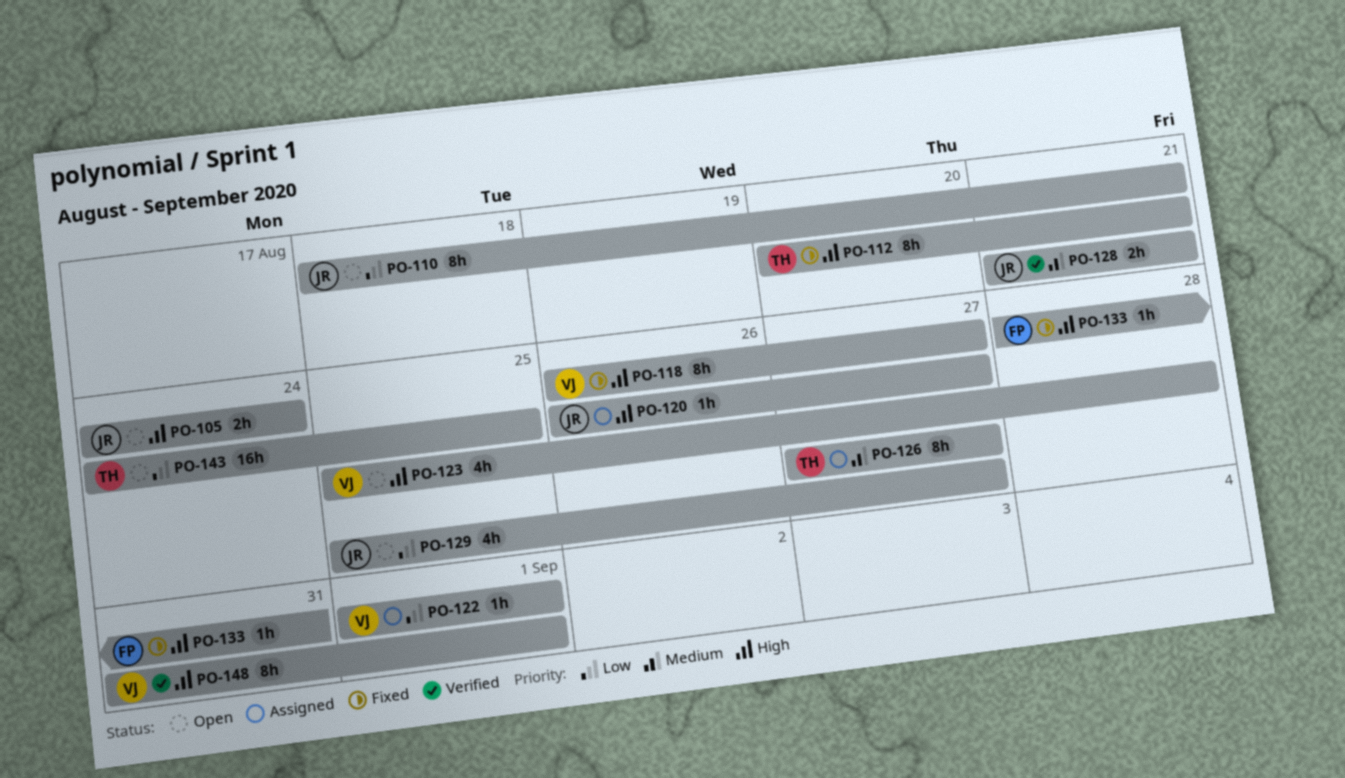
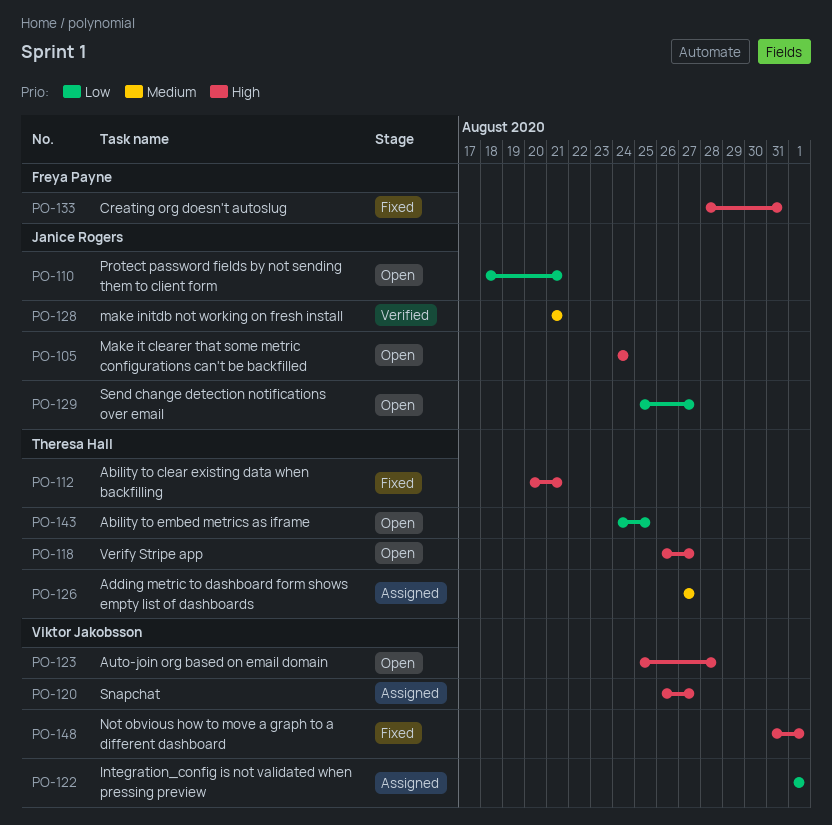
PO-118, status: Fixed -> Open
PO-118, owner: Viktor Jakobsson -> Theresa Hall
PO-120, owner: Janice Rogers -> Viktor Jakobsson
PO-148, status: Verified -> Fixed

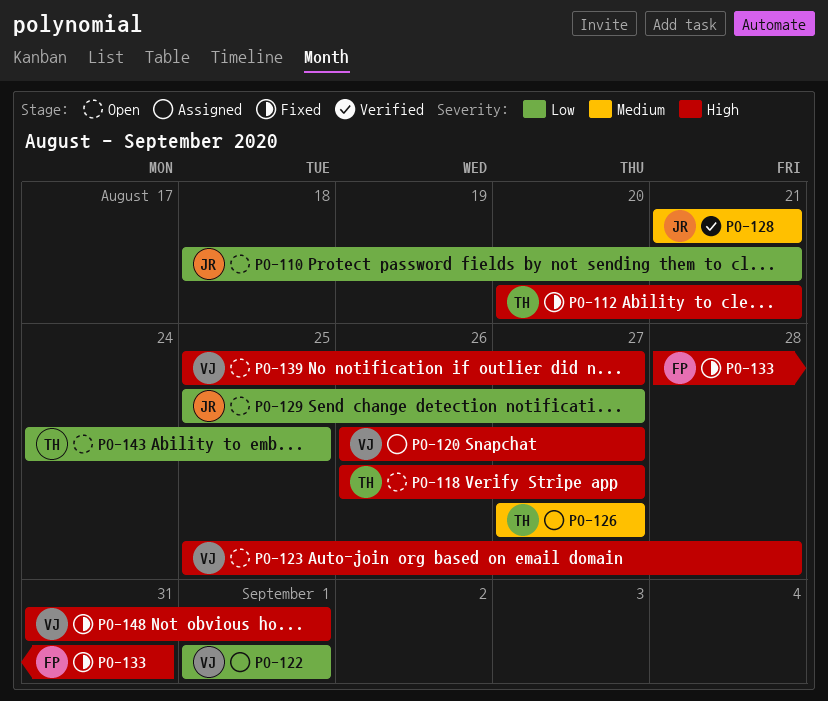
PO-105: present -> none
PO-139: none -> present

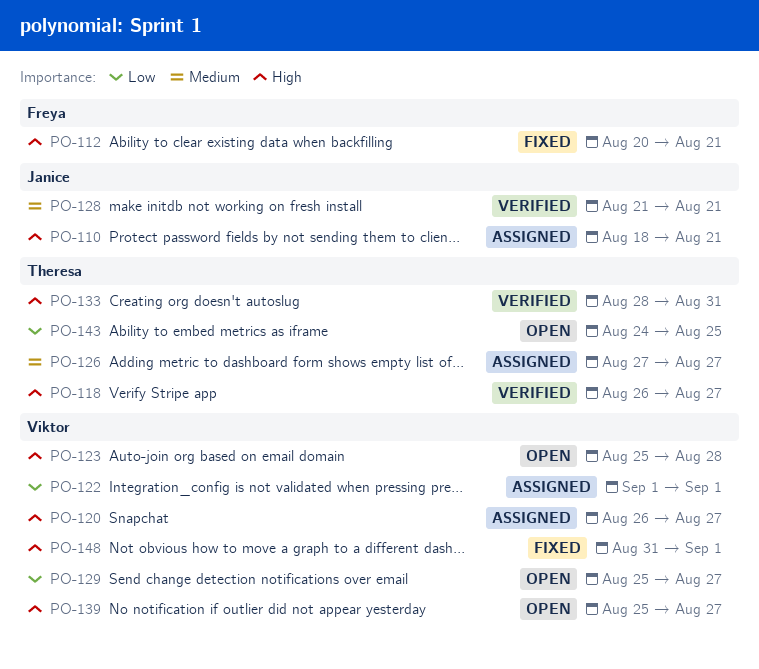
PO-110, status: Open -> Assigned
PO-110, priority: Low -> High
PO-112, owner: Theresa -> Freya
PO-118, status: Open -> Verified
PO-129, owner: Janice -> Viktor
PO-133, status: Fixed -> Verified
PO-133, owner: Freya -> Theresa

